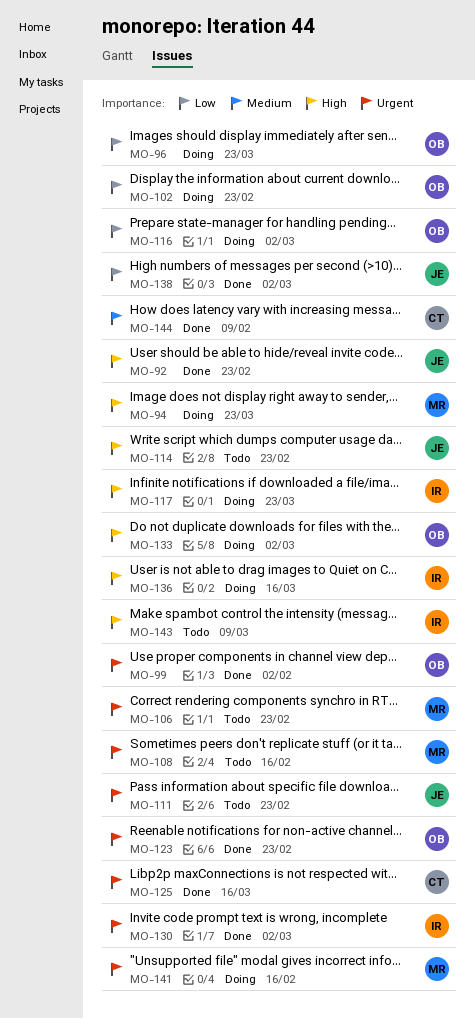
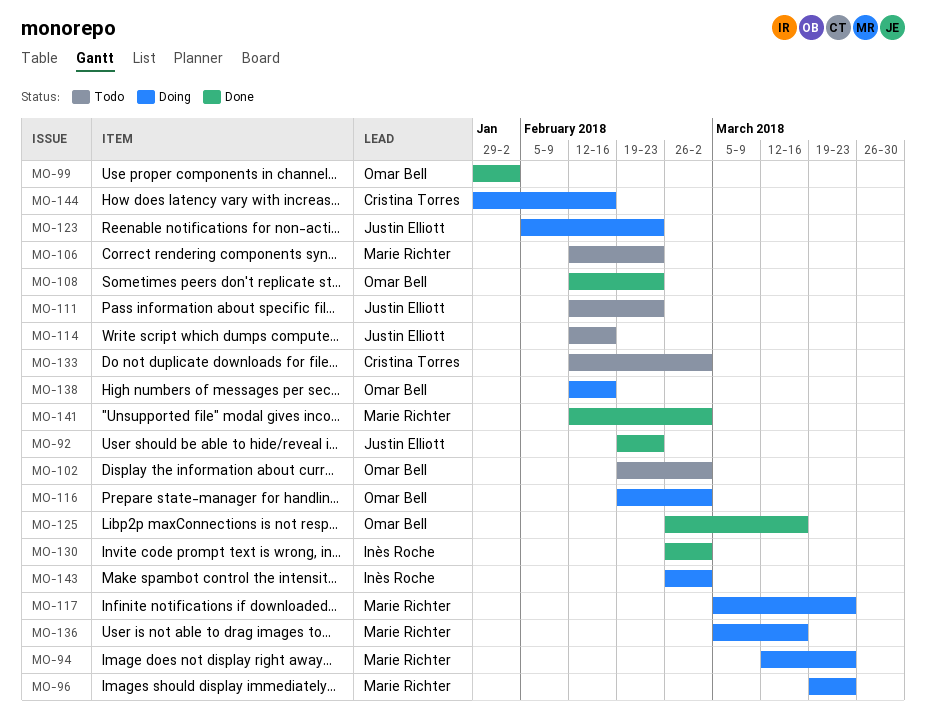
MO-96, owner: Omar Bell -> Marie Richter
MO-102, status: Doing -> Todo
MO-102, due: Feb 23 -> Mar 2
MO-108, status: Todo -> Done
MO-108, owner: Marie Richter -> Omar Bell
MO-108, due: Feb 16 -> Feb 23
MO-114, due: Feb 23 -> Feb 16
MO-117, owner: Inès Roche -> Marie Richter
MO-123, status: Done -> Doing
MO-123, owner: Omar Bell -> Justin Elliott
MO-125, owner: Cristina Torres -> Omar Bell
MO-133, status: Doing -> Todo
MO-133, owner: Omar Bell -> Cristina Torres
MO-136, owner: Inès Roche -> Marie Richter
MO-138, status: Done -> Doing
MO-138, owner: Justin Elliott -> Omar Bell
MO-138, due: Mar 2 -> Feb 16
MO-141, status: Doing -> Done
MO-141, due: Feb 16 -> Mar 2
MO-143, status: Todo -> Doing
MO-143, due: Mar 9 -> Mar 2
MO-144, status: Done -> Doing
MO-144, due: Feb 9 -> Feb 16

